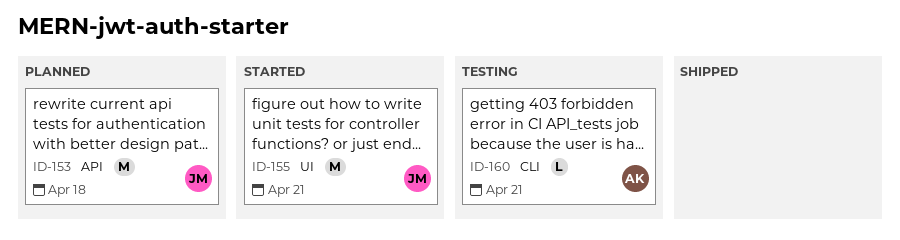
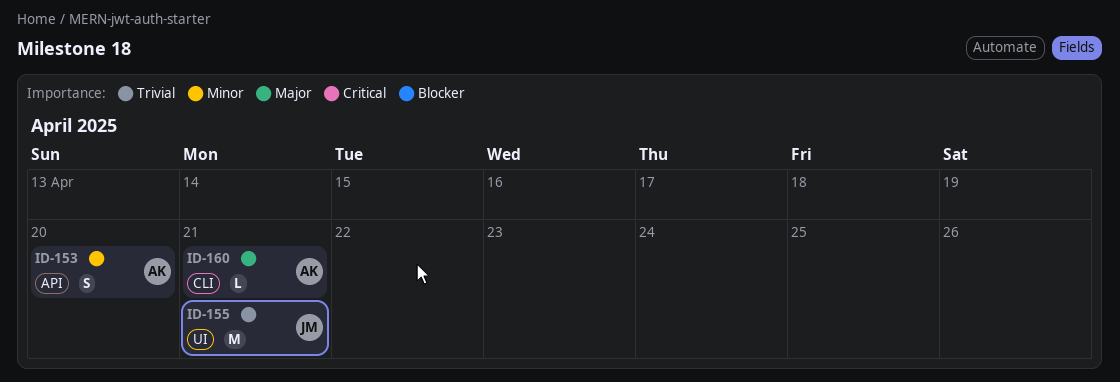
ID-153, owner: JM -> AK
ID-153, estimate: M -> S
ID-153, due: Apr 18 -> Apr 20

